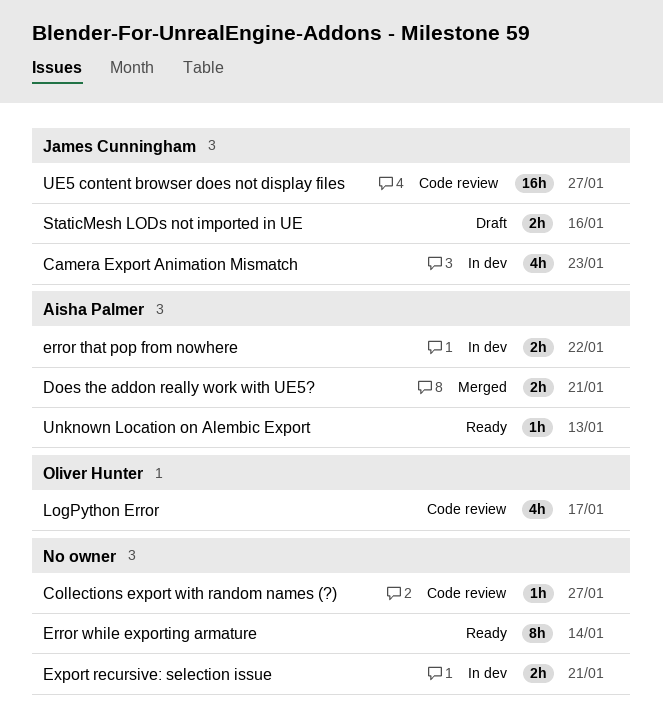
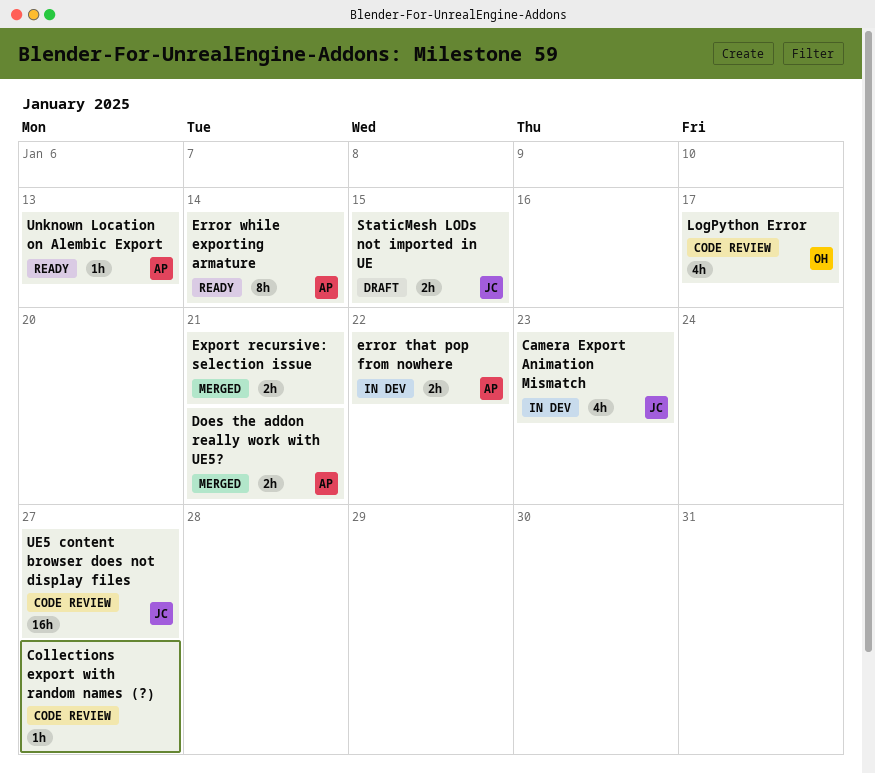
Error while exporting armature, owner: none -> Aisha Palmer
Export recursive: selection issue, status: In dev -> Merged
StaticMesh LODs not imported in UE, due: Jan 16 -> Jan 15

